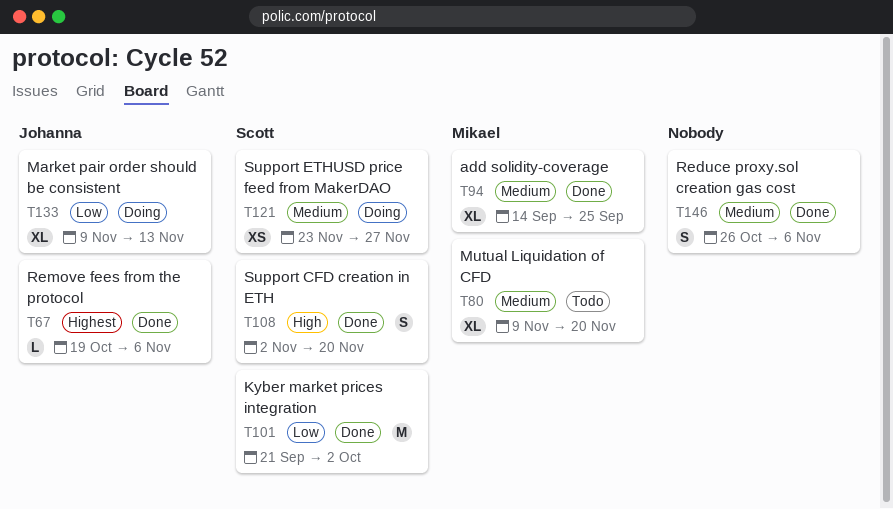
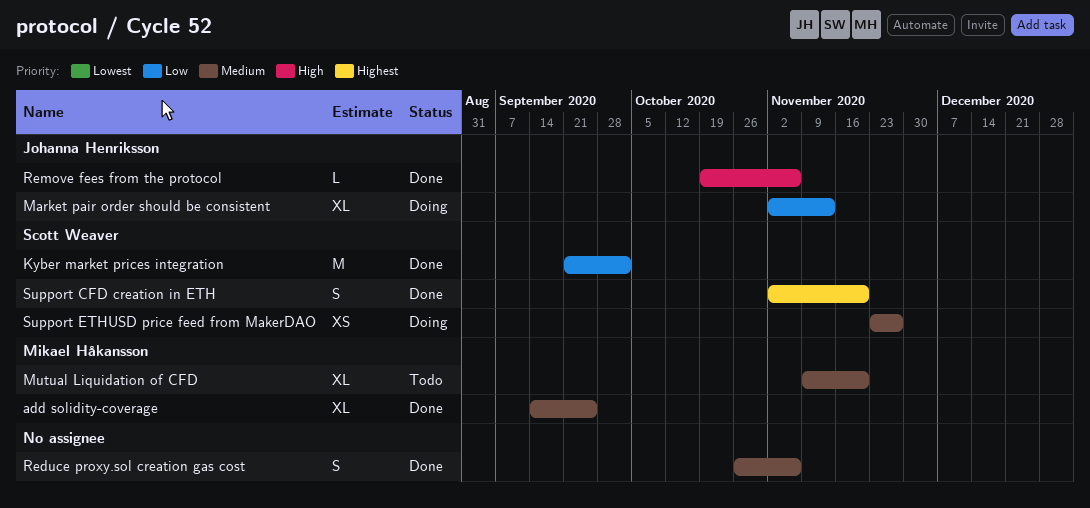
Market pair order should be consistent, start: Nov 9 -> Nov 2
Remove fees from the protocol, priority: Highest -> High
Support CFD creation in ETH, priority: High -> Highest

